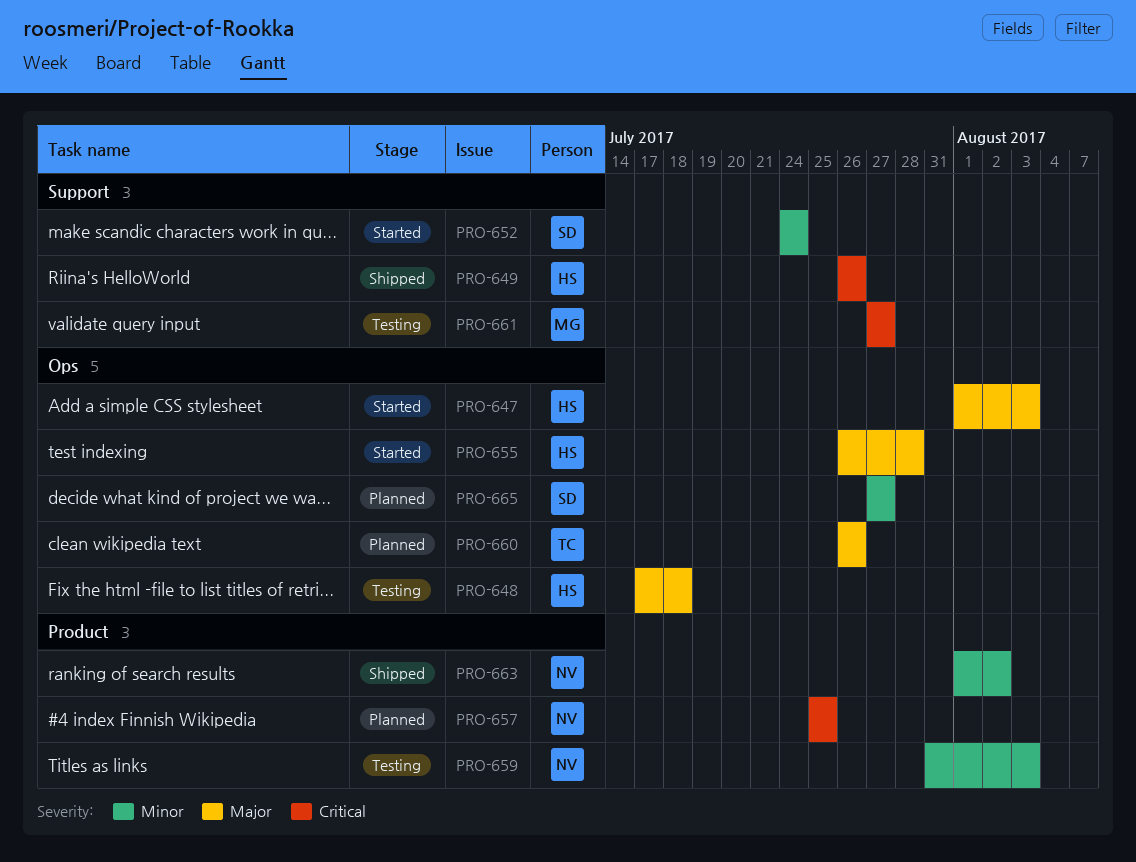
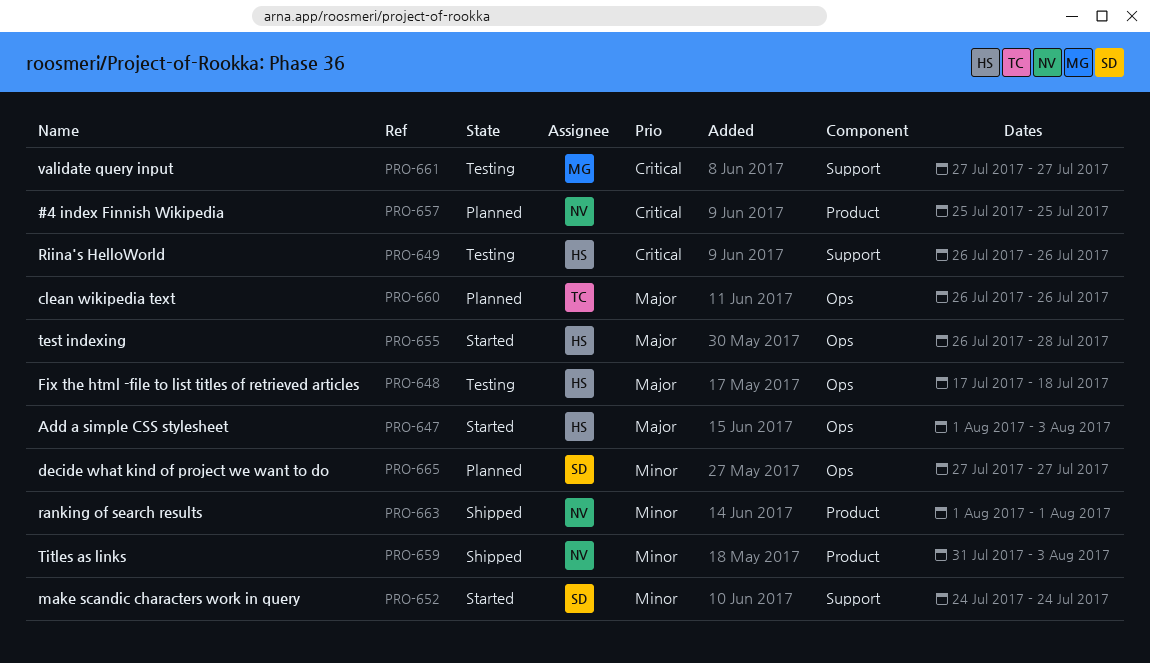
PRO-649, status: Shipped -> Testing
PRO-659, status: Testing -> Shipped
PRO-663, due: Aug 2 -> Aug 1

